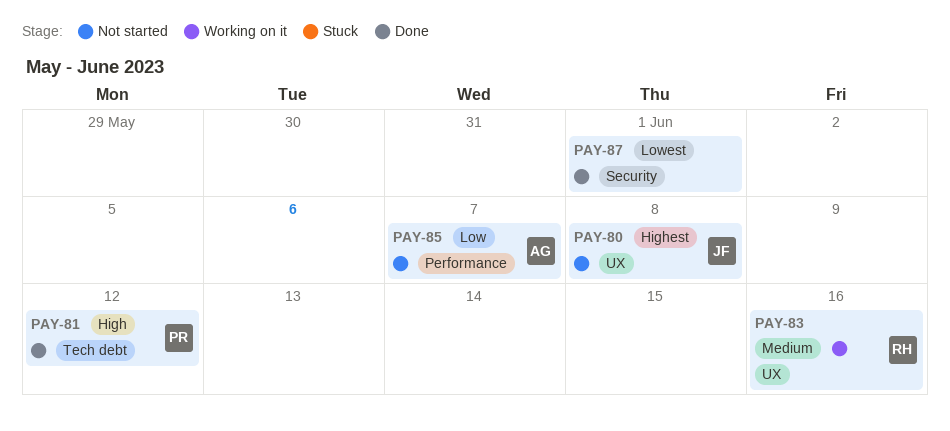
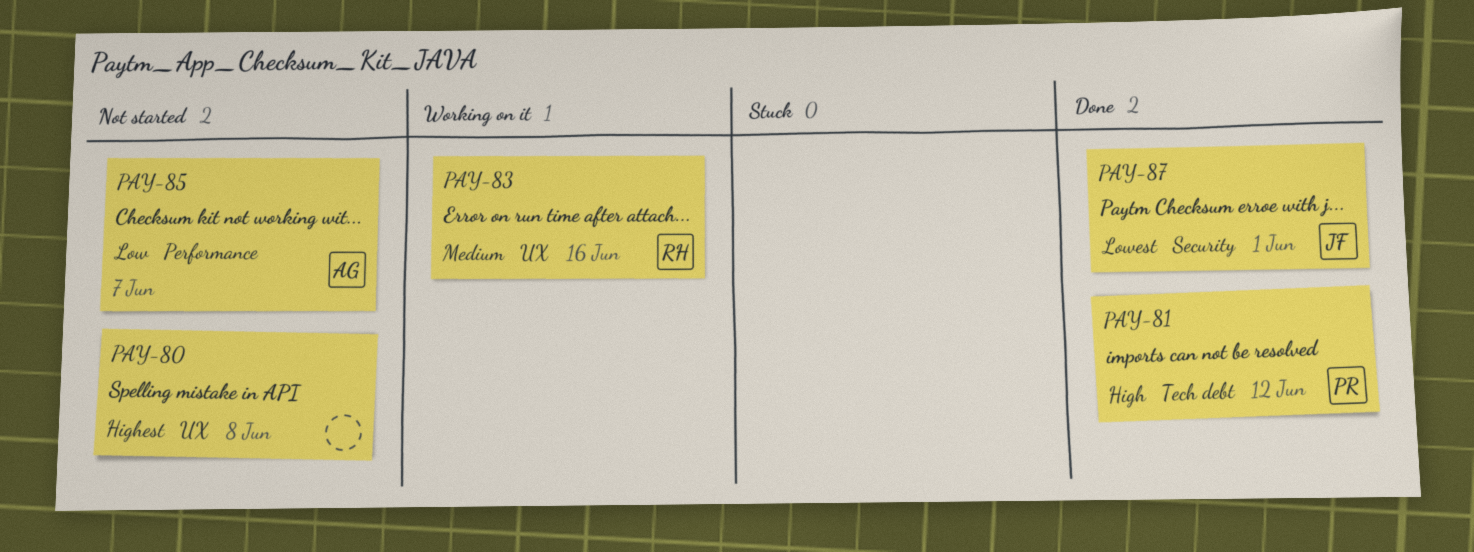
PAY-80, owner: JF -> none
PAY-87, owner: none -> JF

